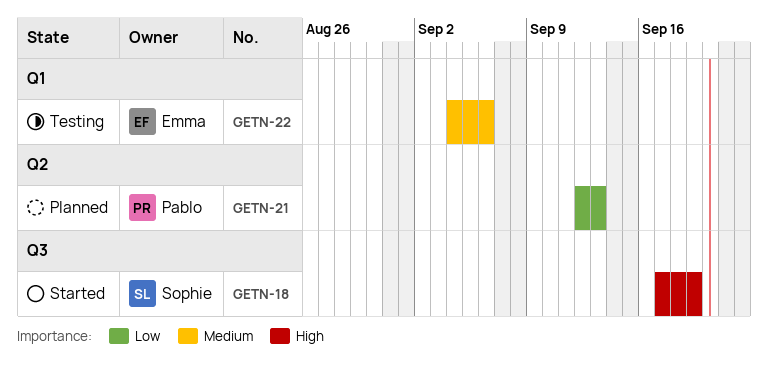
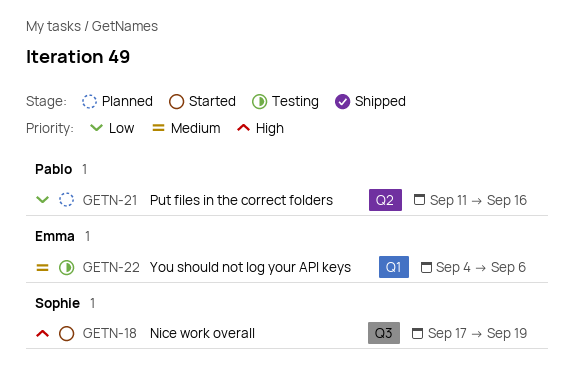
GETN-21, start: Sep 12 -> Sep 11
GETN-21, due: Sep 13 -> Sep 16

